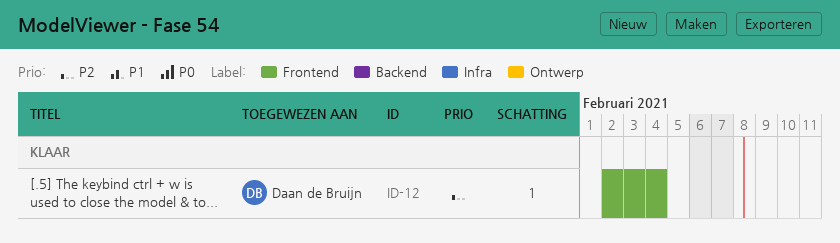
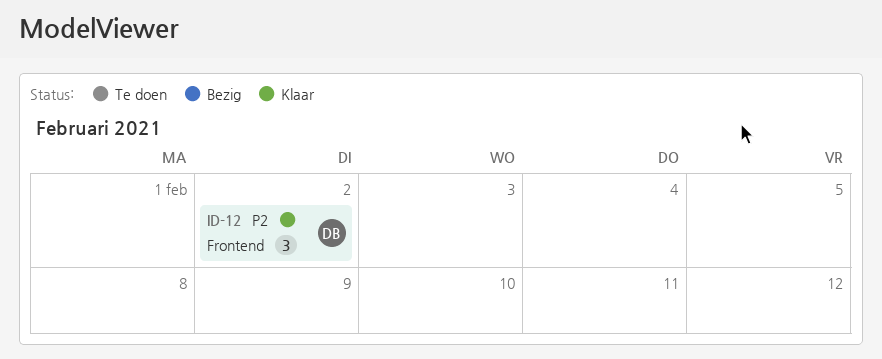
ID-12, estimate: 1 -> 3
ID-12, due: Feb 4 -> Feb 2

